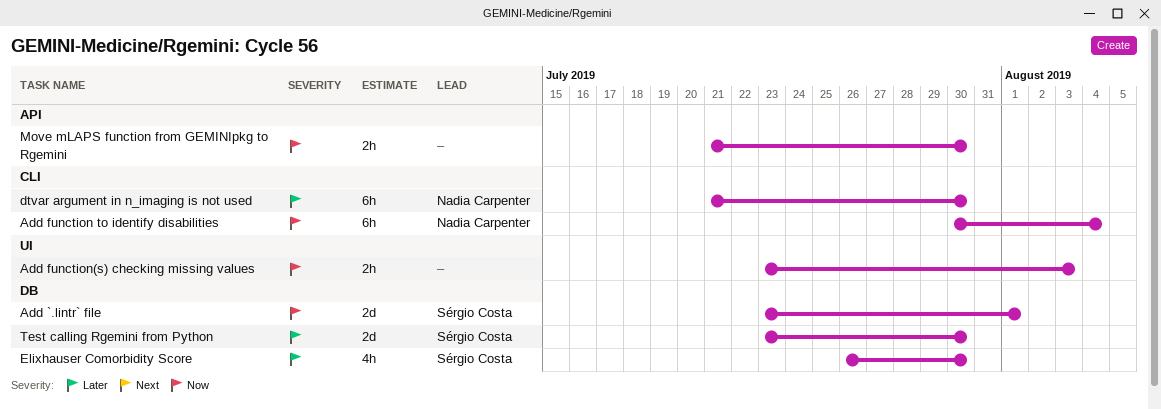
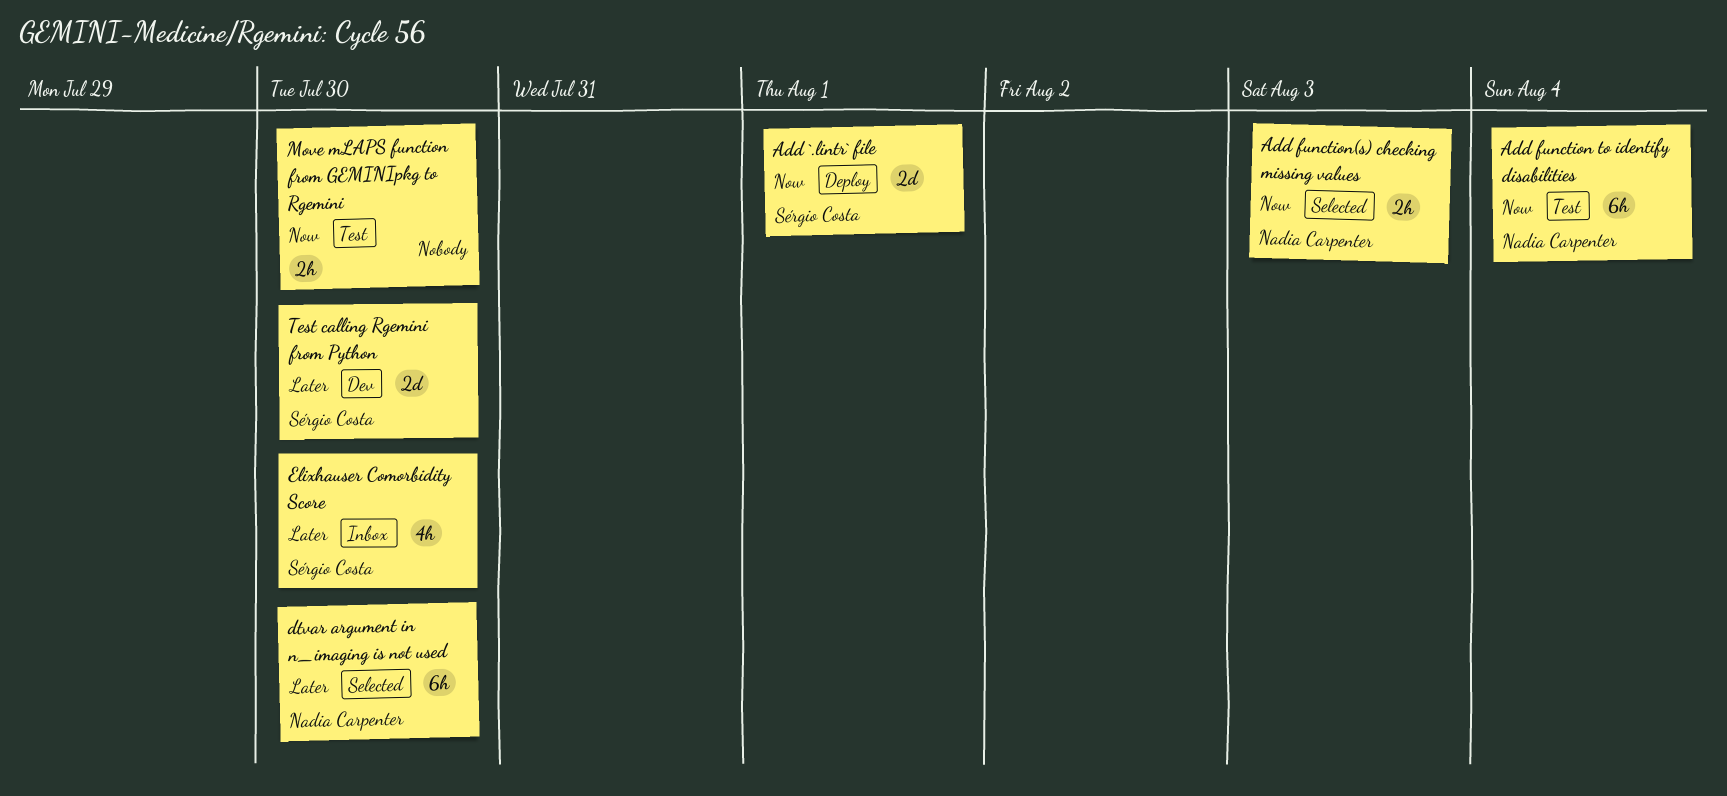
Add function(s) checking missing values, owner: none -> Nadia Carpenter

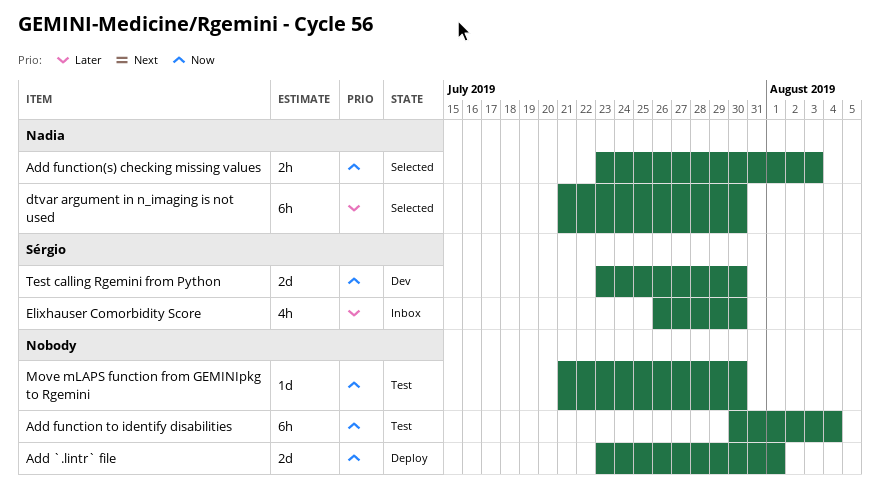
Add `.lintr` file, owner: Sérgio Costa -> none
Add function to identify disabilities, owner: Nadia Carpenter -> none
Move mLAPS function from GEMINIpkg to Rgemini, estimate: 2h -> 1d
Test calling Rgemini from Python, priority: Later -> Now

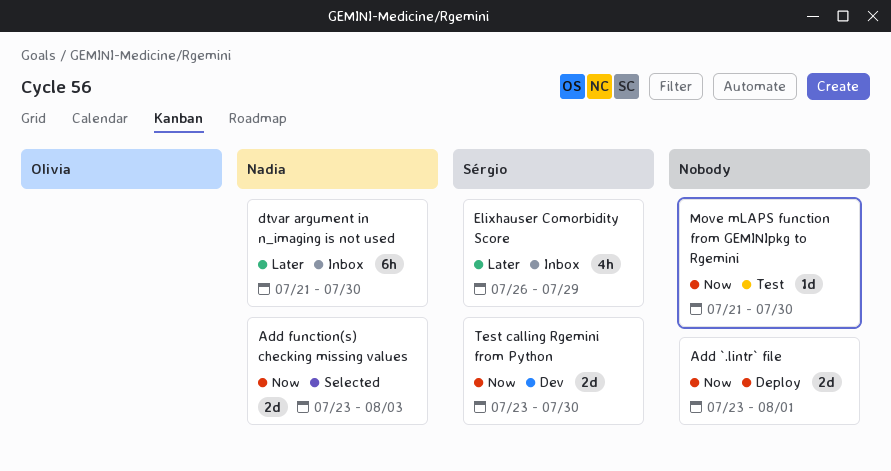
Add function to identify disabilities: present -> none
Add function(s) checking missing values, estimate: 2h -> 2d
dtvar argument in n_imaging is not used, status: Selected -> Inbox
Elixhauser Comorbidity Score, due: Jul 30 -> Jul 29

